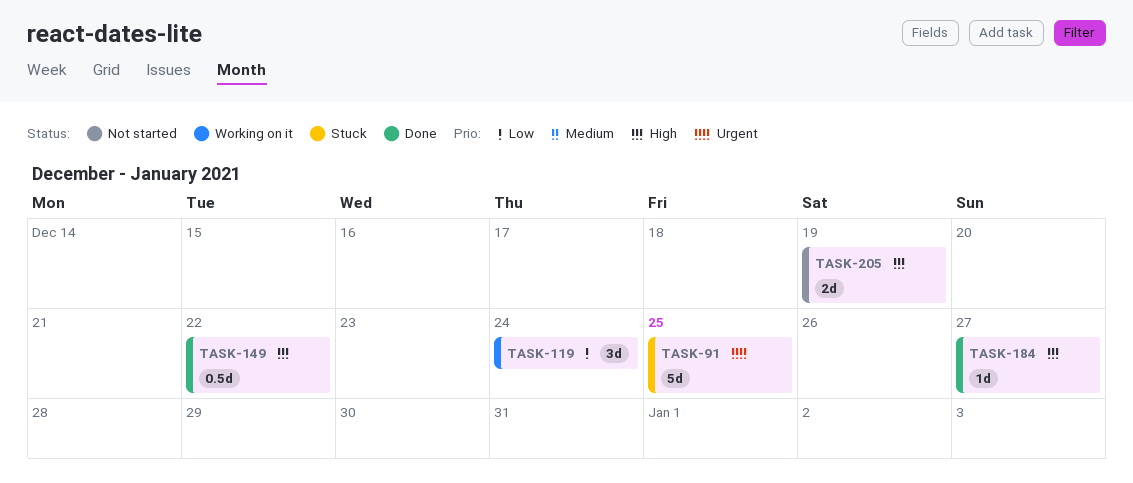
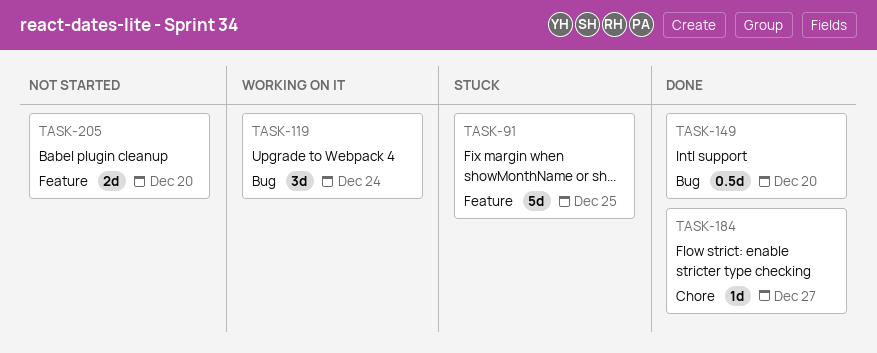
TASK-149, due: Dec 22 -> Dec 20
TASK-205, due: Dec 19 -> Dec 20

